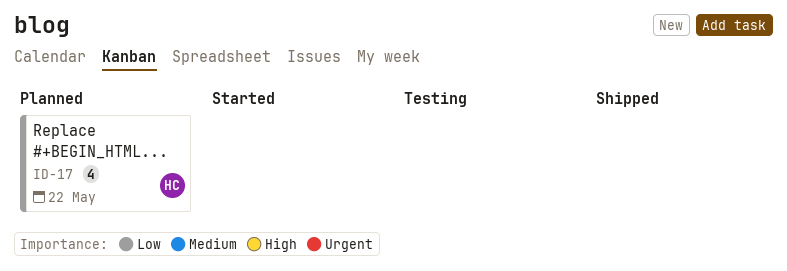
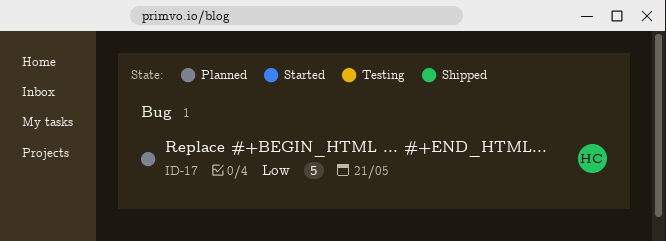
ID-17, estimate: 4 -> 5
ID-17, due: May 22 -> May 21

